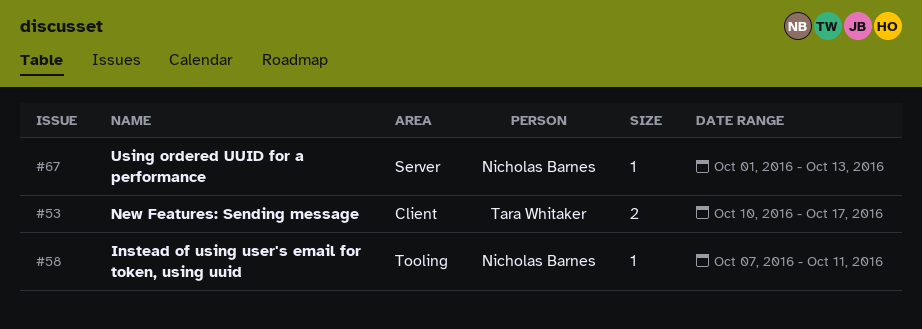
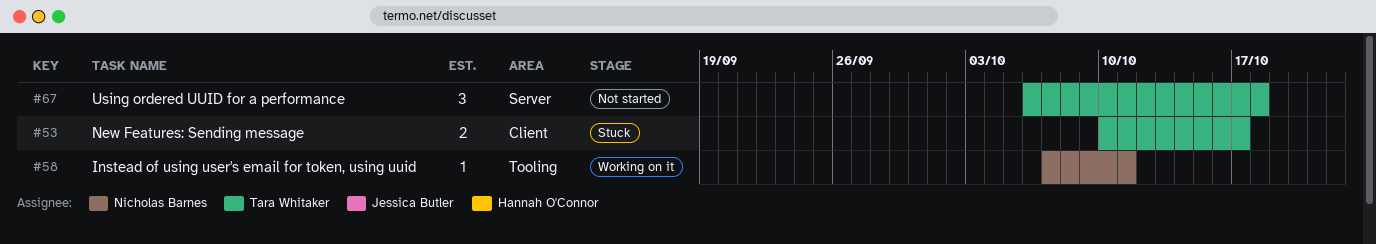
#67, owner: Nicholas Barnes -> Tara Whitaker
#67, estimate: 1 -> 3
#67, start: Oct 1 -> Oct 6
#67, due: Oct 13 -> Oct 18

